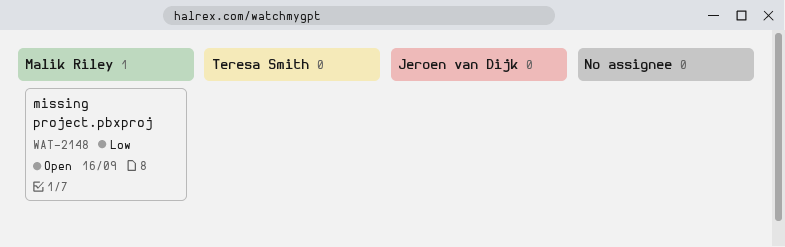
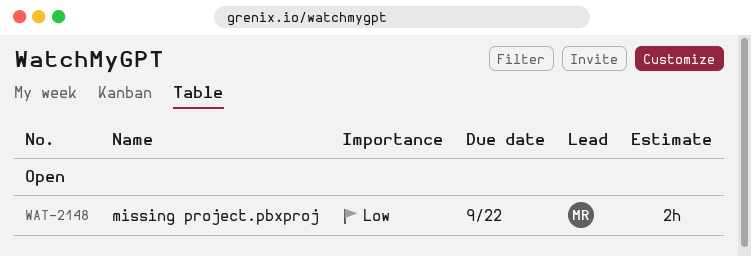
WAT-2148, due: Sep 16 -> Sep 22

